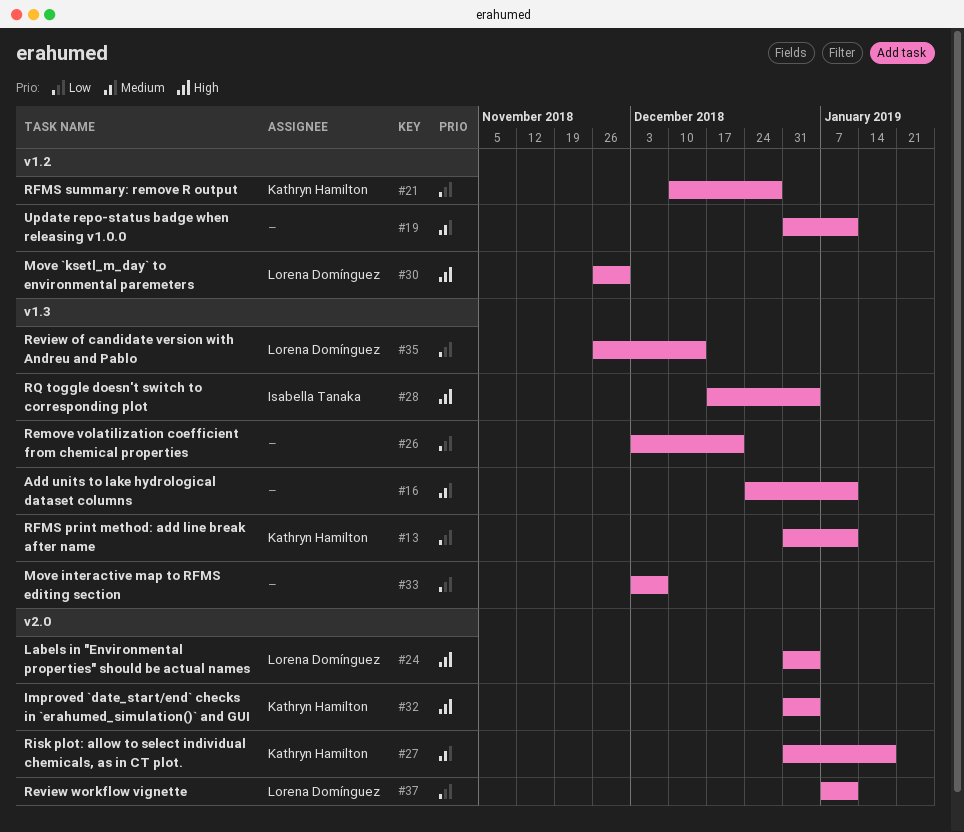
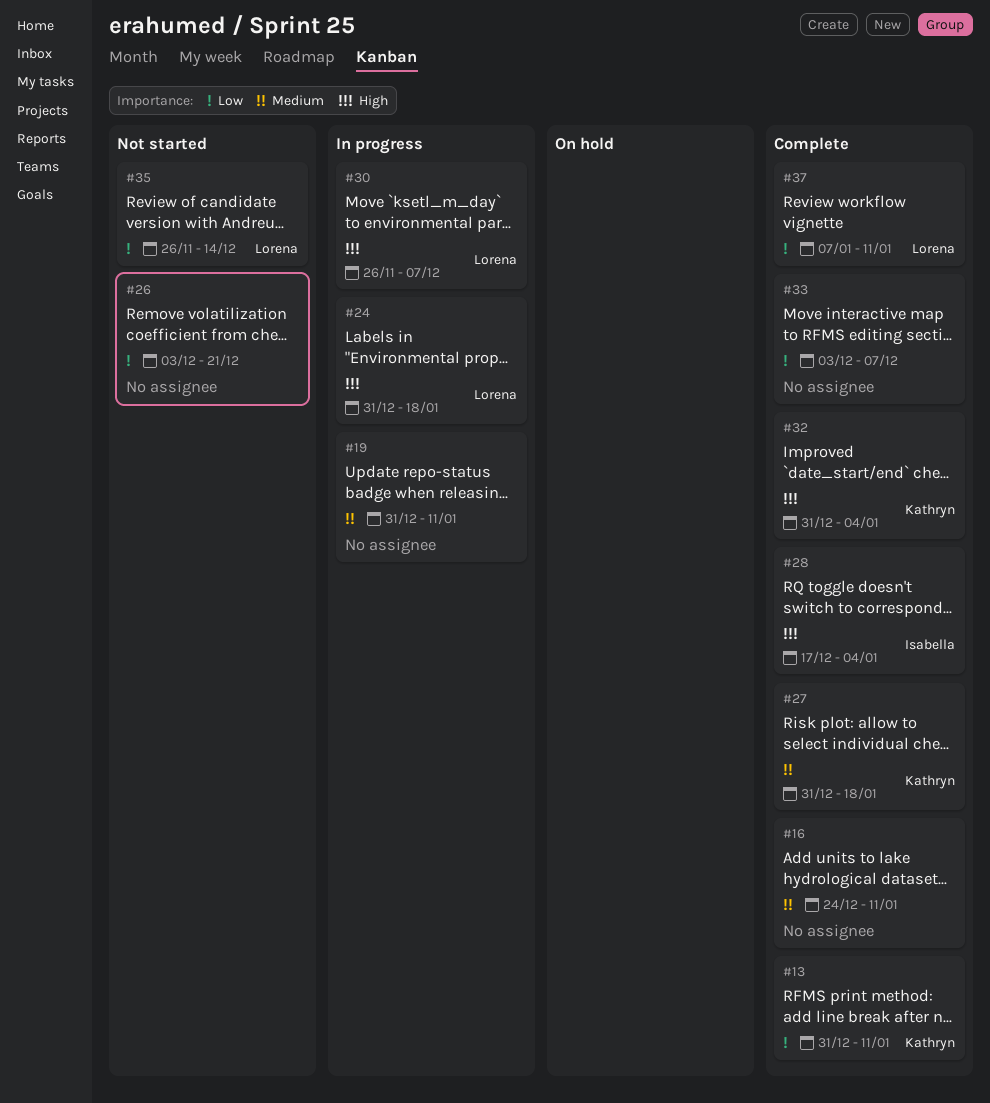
#21: present -> none
#24, due: Jan 4 -> Jan 18
#30, due: Nov 30 -> Dec 7

